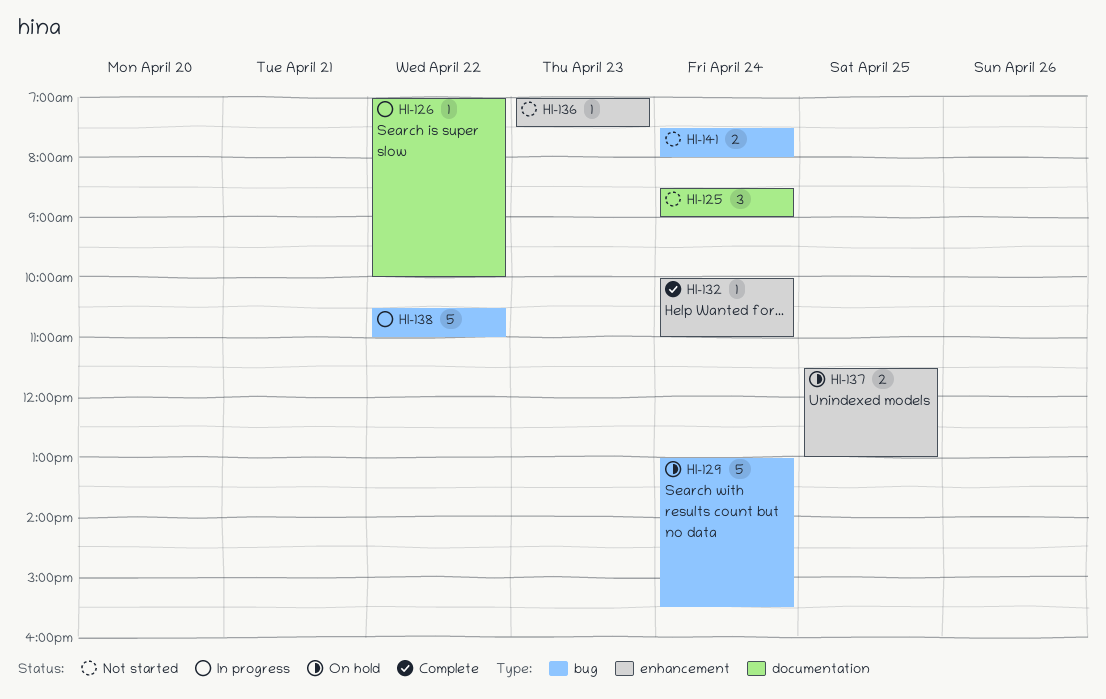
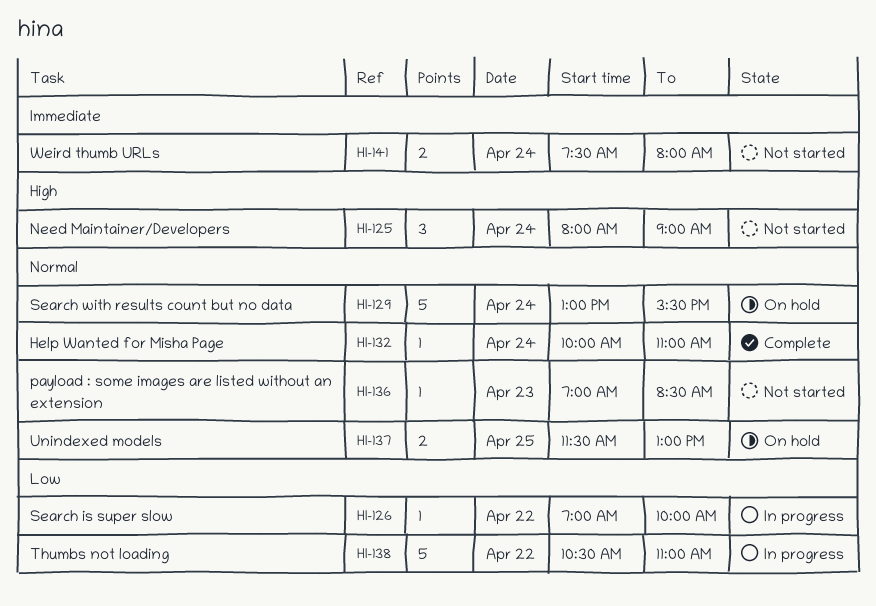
HI-125, begins: 08:30 -> 08:00
HI-136, ends: 07:30 -> 08:30

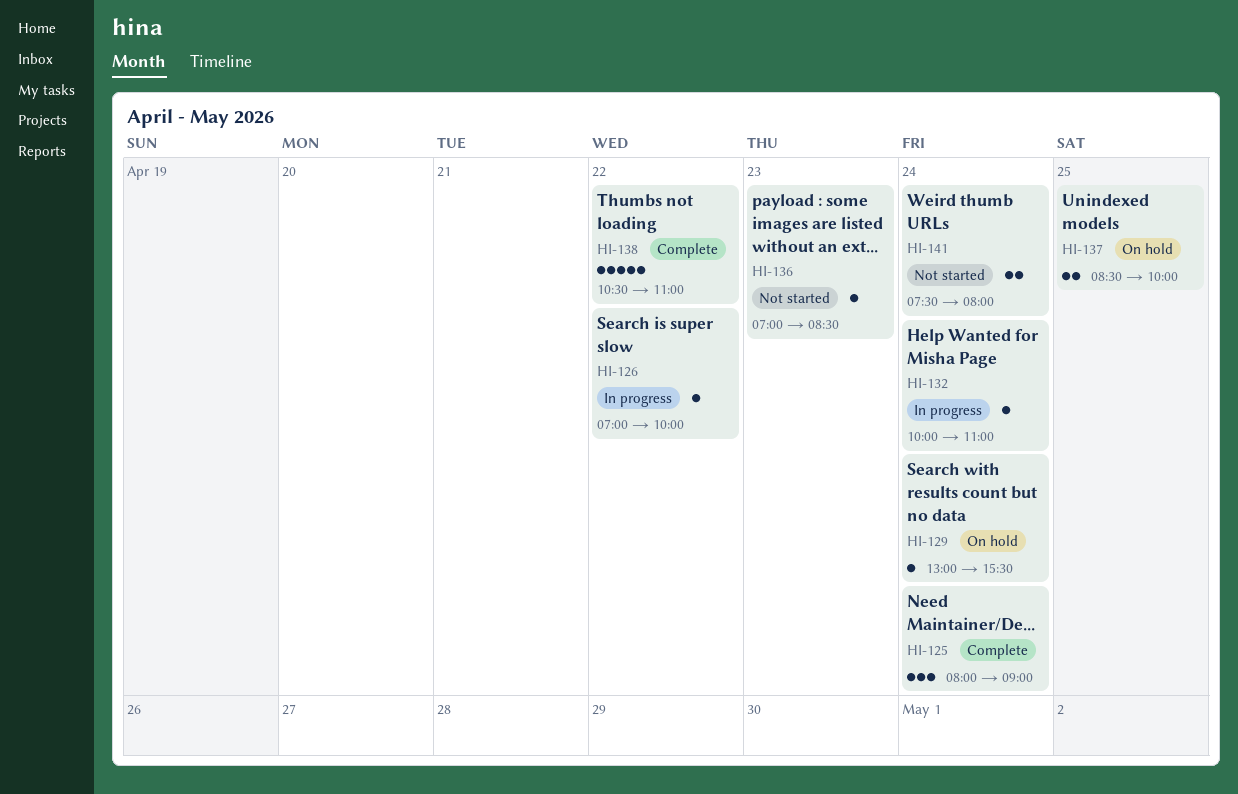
HI-125, status: Not started -> Complete
HI-129, estimate: 5 -> 1
HI-132, status: Complete -> In progress
HI-137, begins: 11:30 -> 08:30
HI-137, ends: 13:00 -> 10:00
HI-138, status: In progress -> Complete

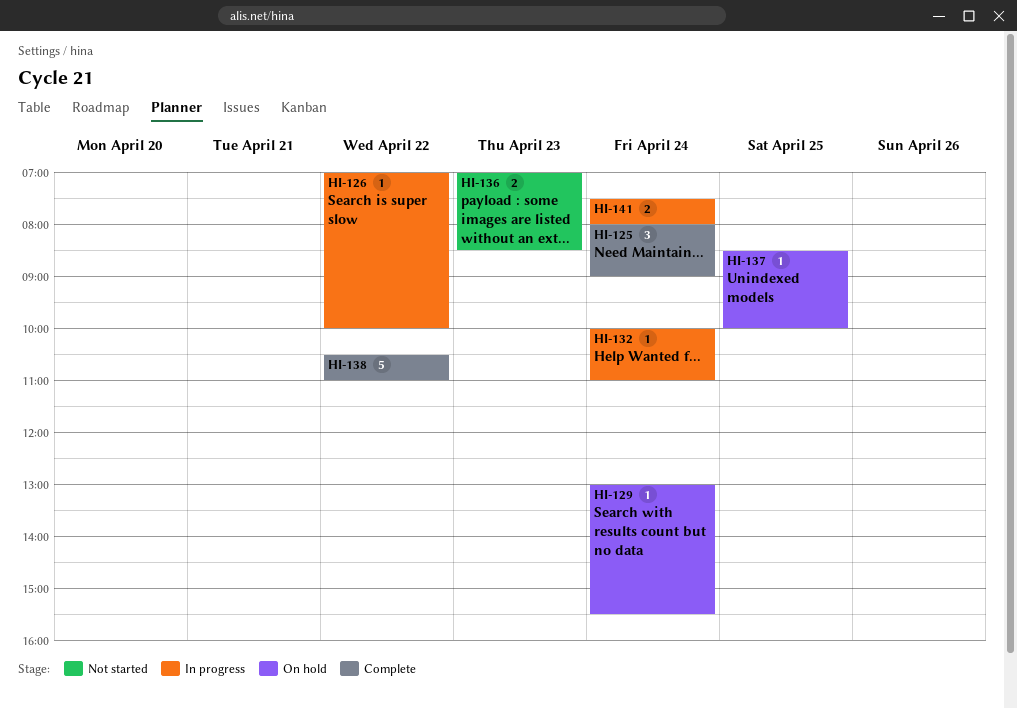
HI-136, estimate: 1 -> 2
HI-137, estimate: 2 -> 1
HI-141, status: Not started -> In progress

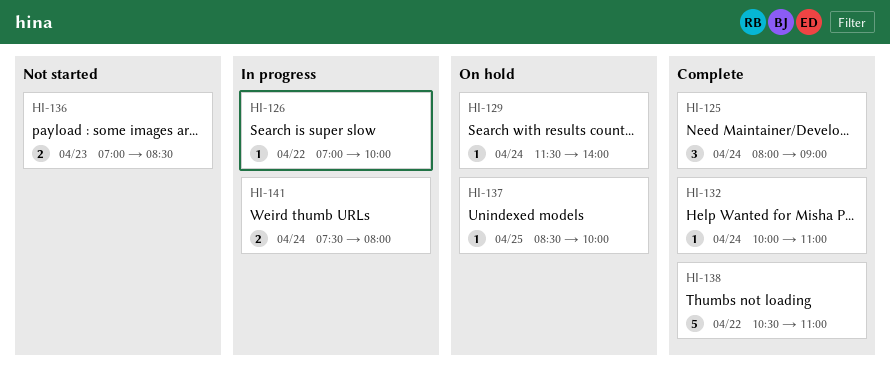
HI-129, begins: 13:00 -> 11:30
HI-129, ends: 15:30 -> 14:00
HI-132, status: In progress -> Complete

